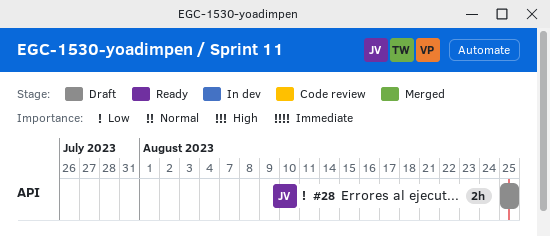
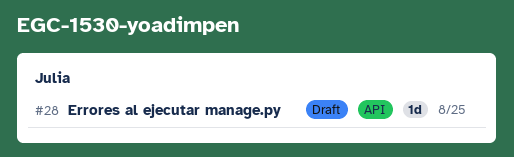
#28, estimate: 2h -> 1d

